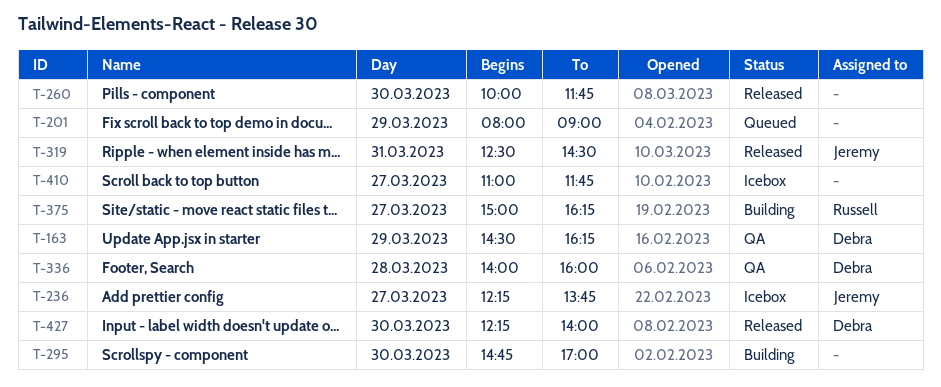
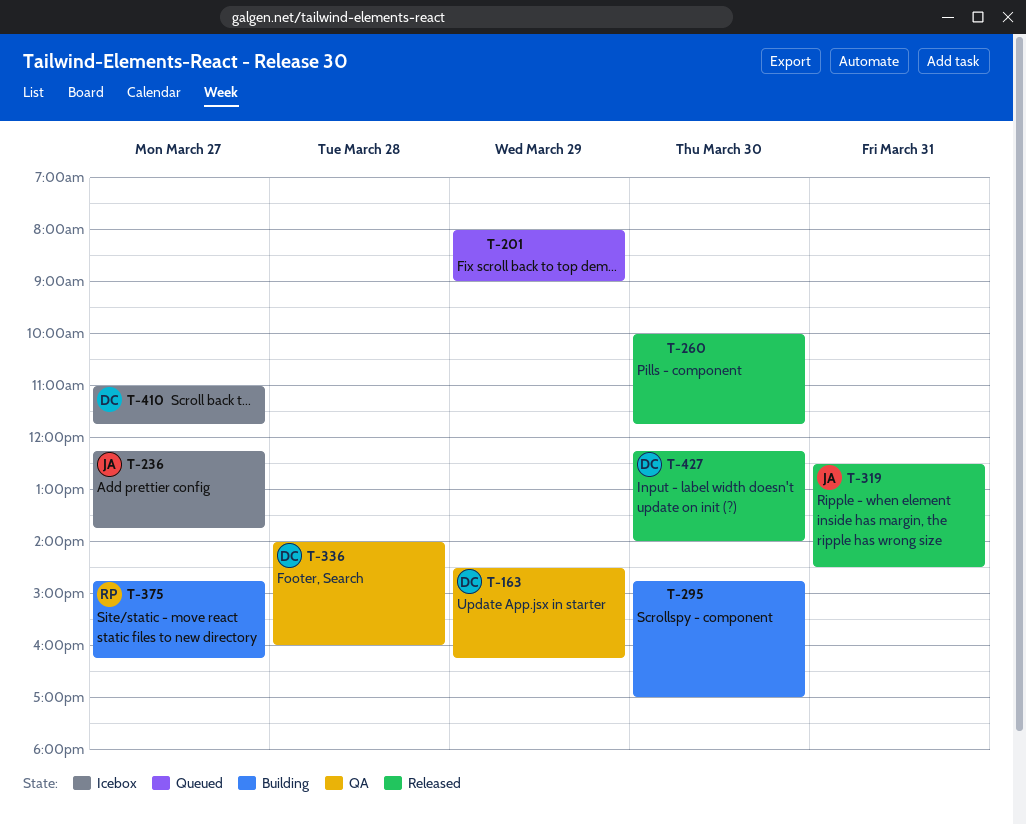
T-375, begins: 15:00 -> 14:45
T-410, owner: none -> Debra

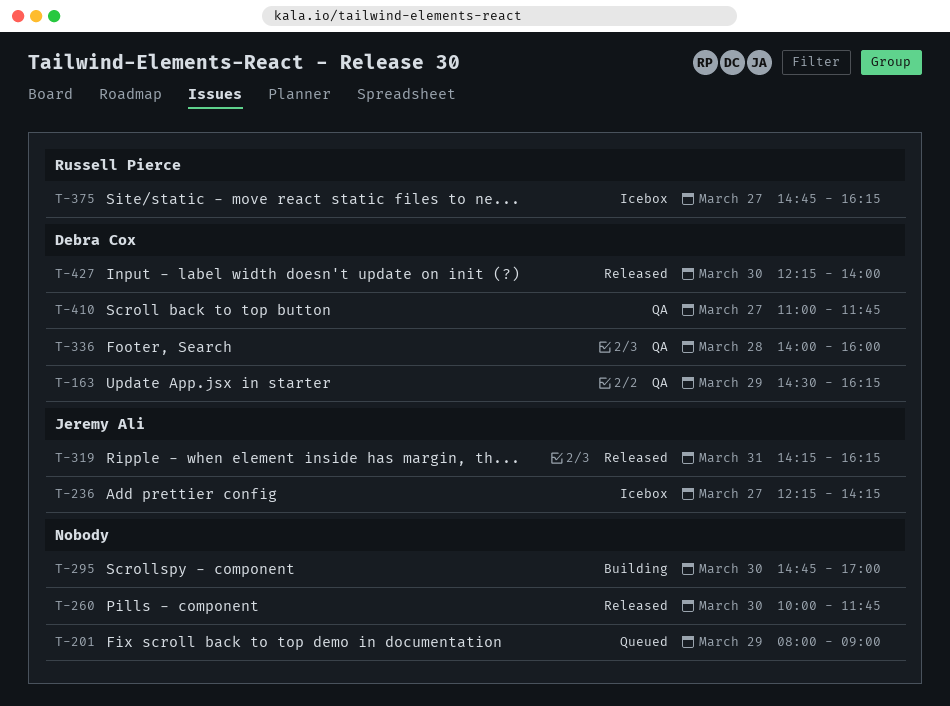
T-236, ends: 13:45 -> 14:15
T-319, begins: 12:30 -> 14:15
T-319, ends: 14:30 -> 16:15
T-375, status: Building -> Icebox
T-410, status: Icebox -> QA

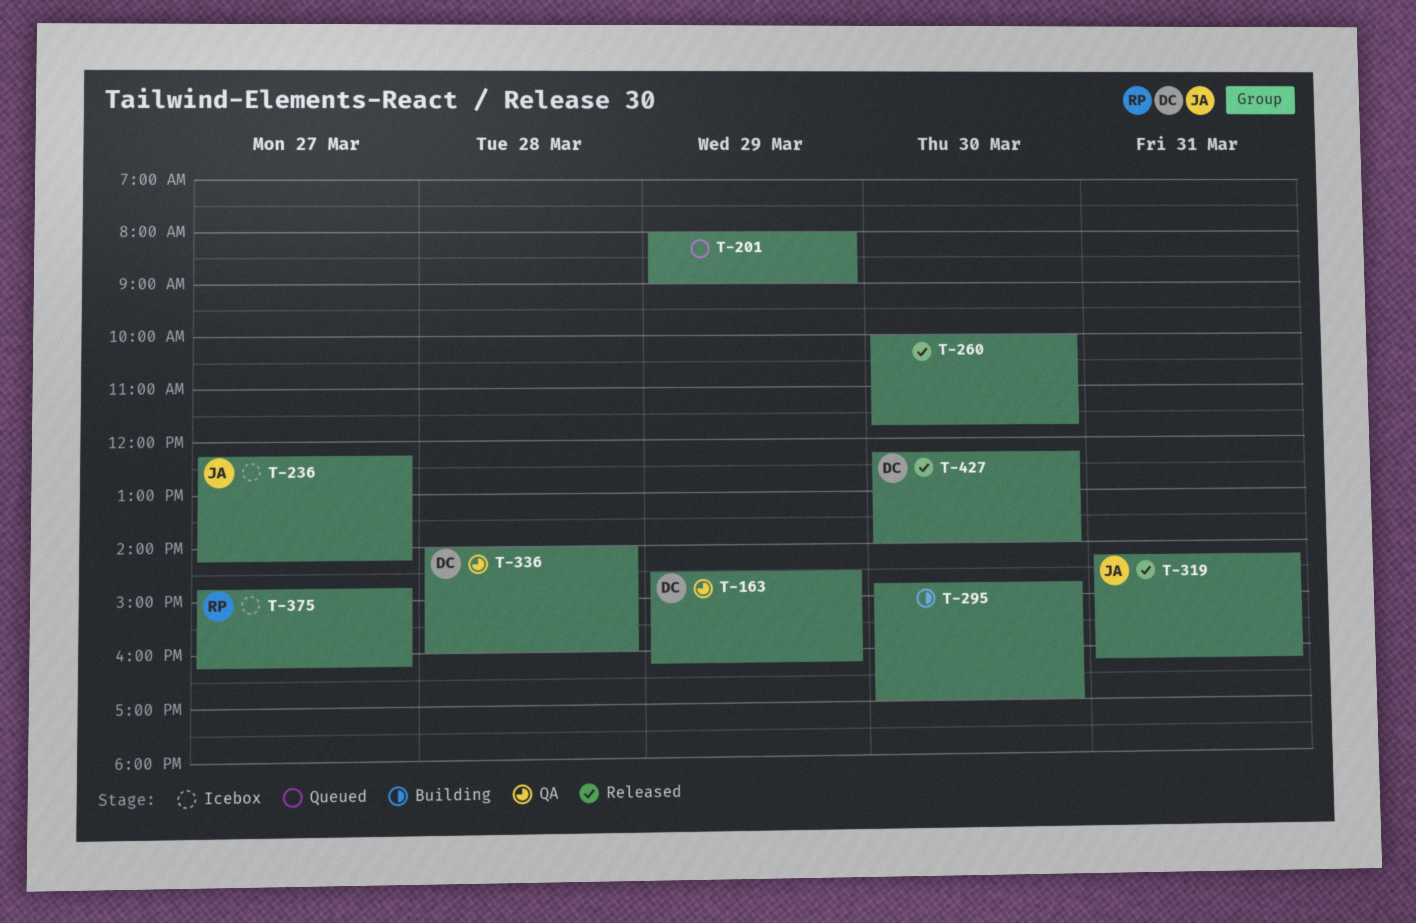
T-410: present -> none

